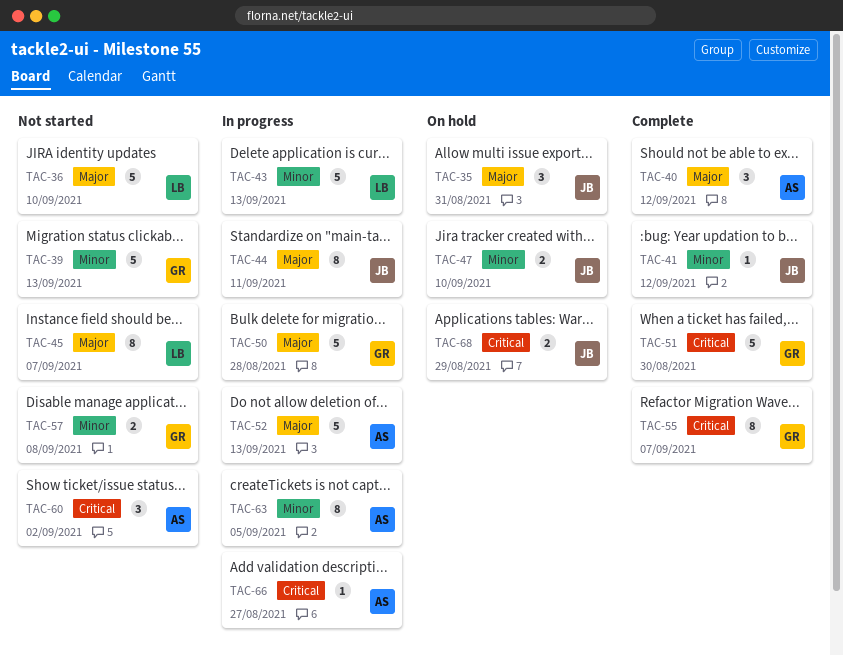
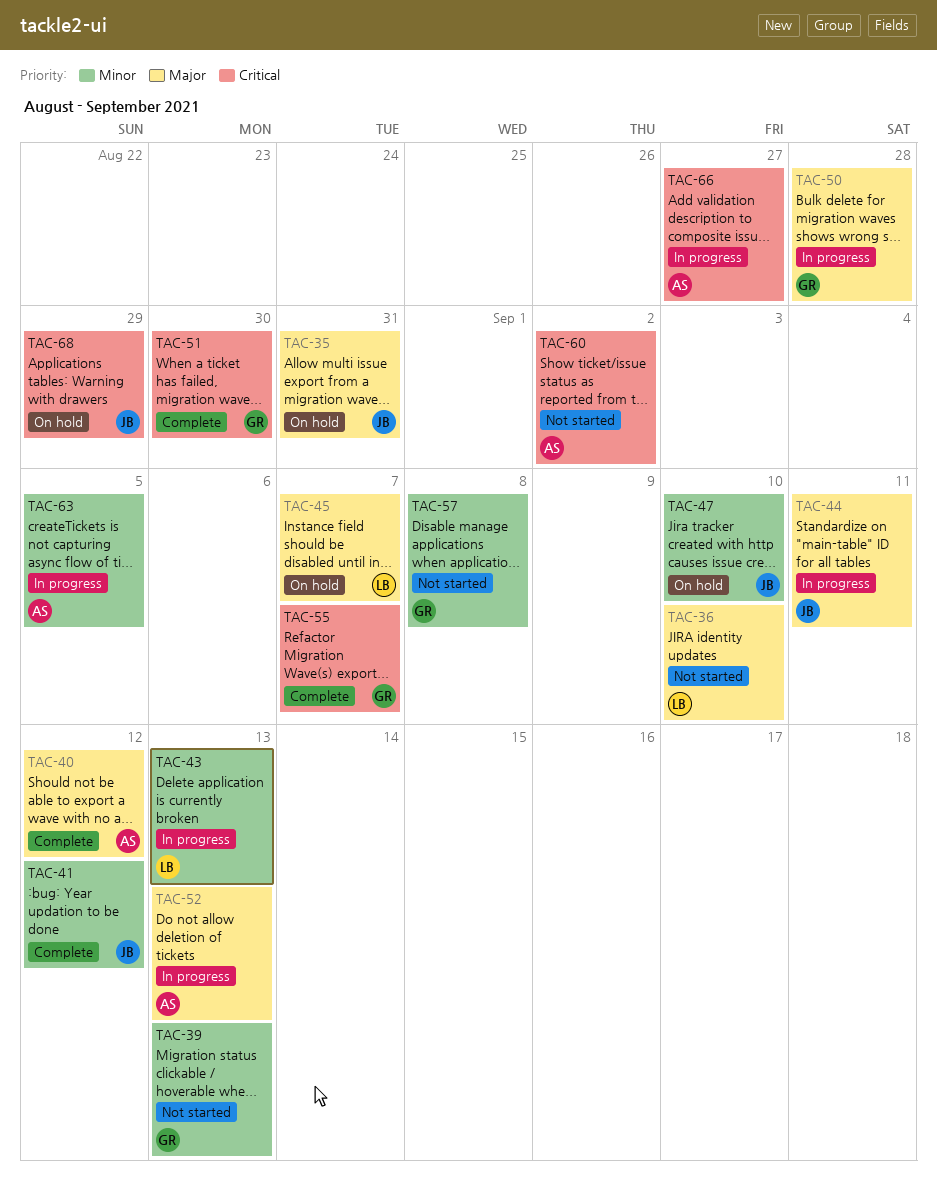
TAC-45, status: Not started -> On hold

